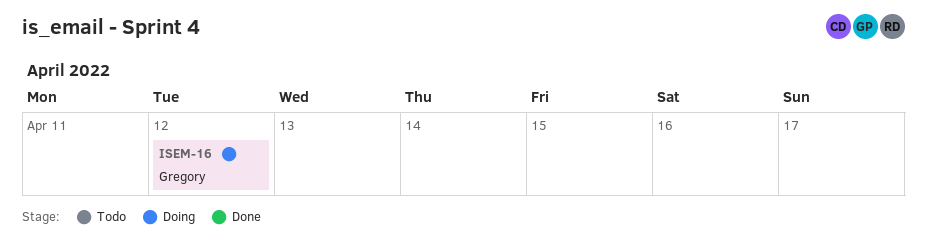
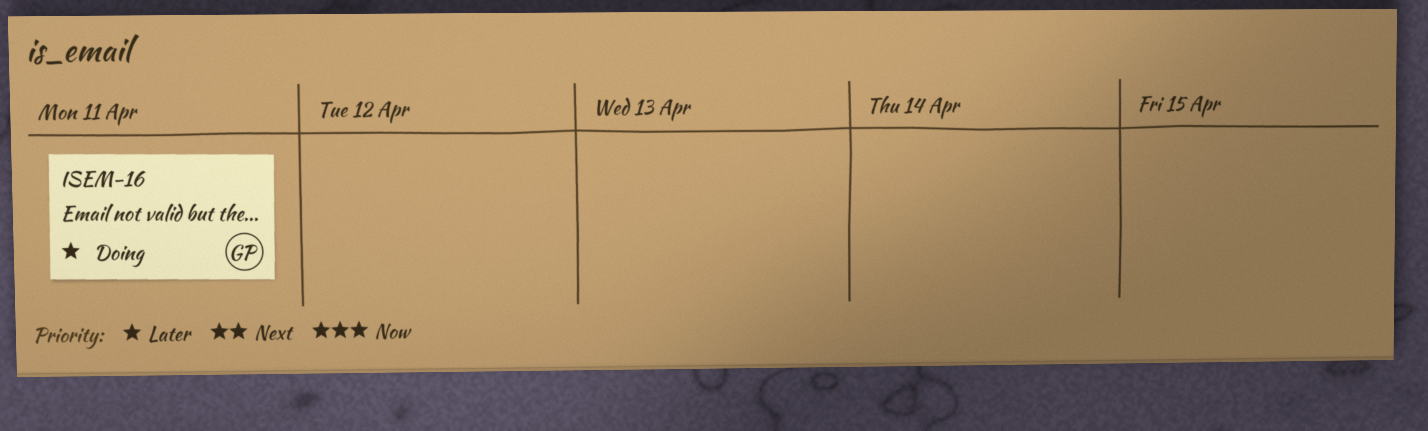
ISEM-16, due: Apr 12 -> Apr 11

